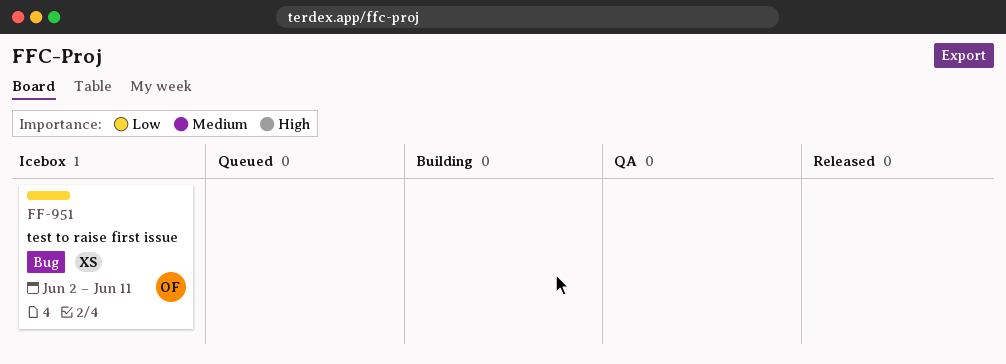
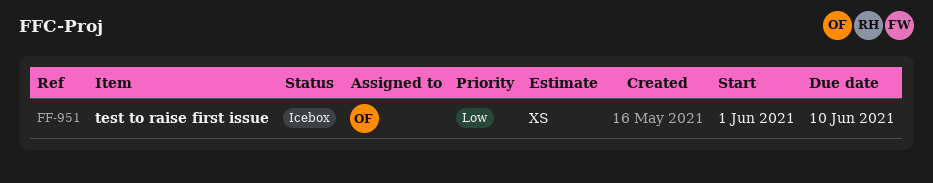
FF-951, start: Jun 2 -> Jun 1
FF-951, due: Jun 11 -> Jun 10

